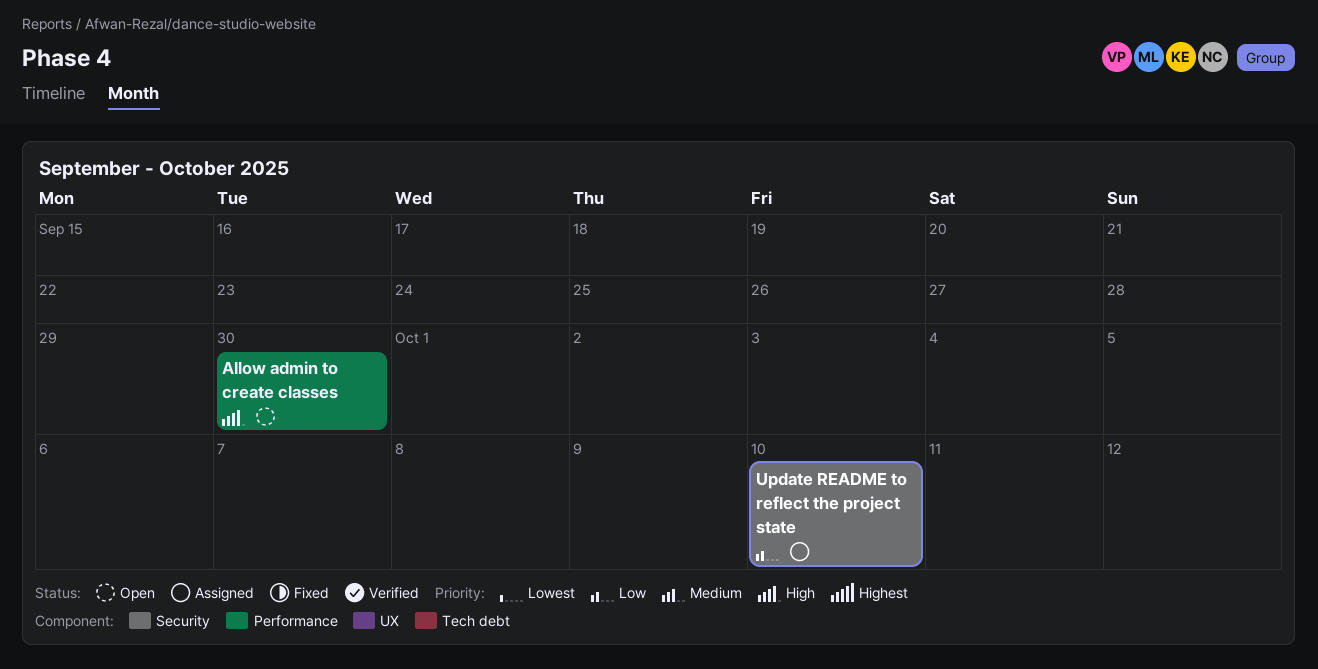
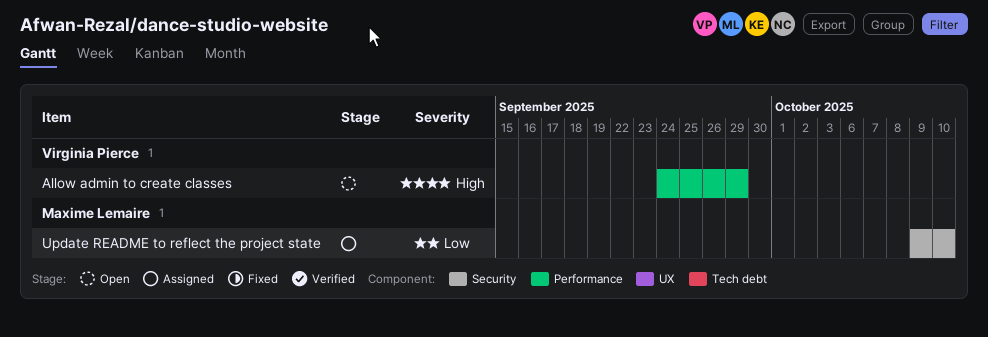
Allow admin to create classes, due: Sep 30 -> Sep 29

